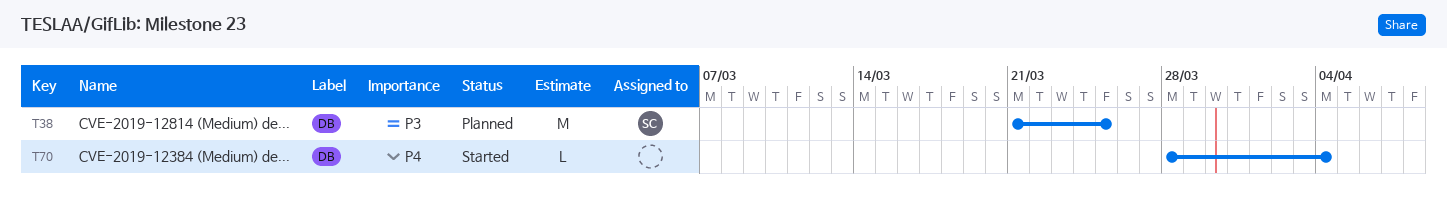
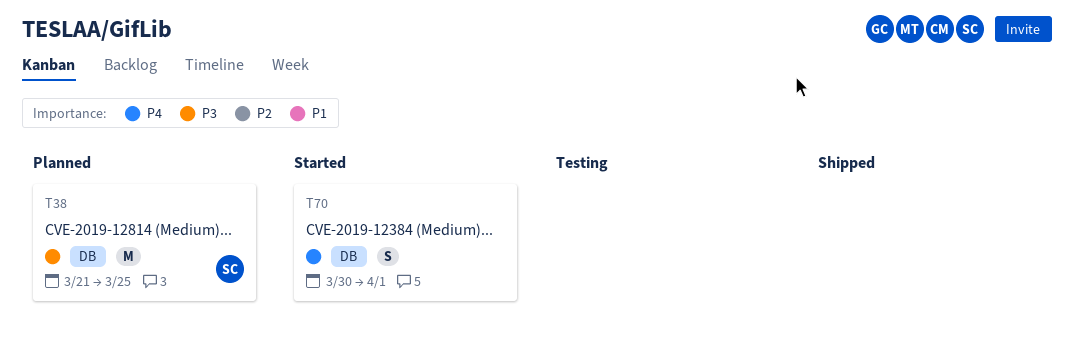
T70, estimate: L -> S
T70, start: Mar 28 -> Mar 30
T70, due: Apr 4 -> Apr 1

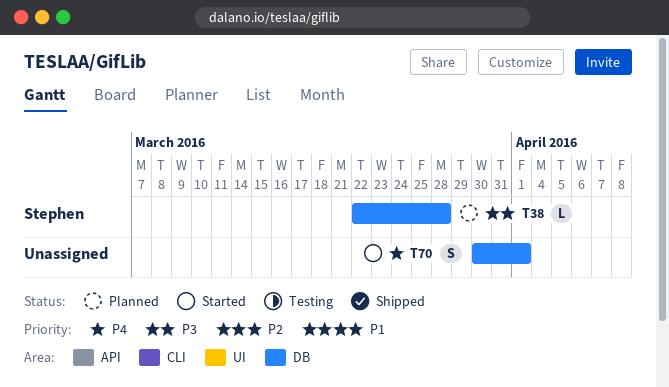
T38, estimate: M -> L
T38, start: Mar 21 -> Mar 22
T38, due: Mar 25 -> Mar 28

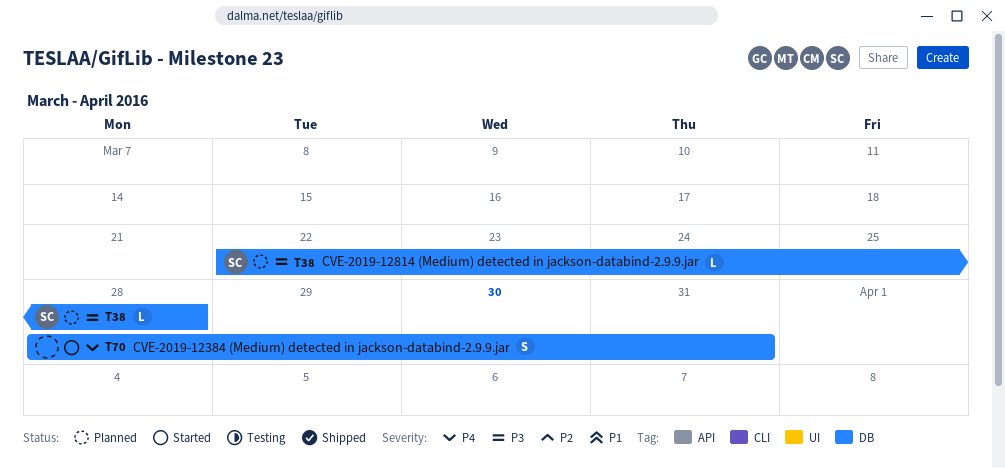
T70, start: Mar 30 -> Mar 28
T70, due: Apr 1 -> Mar 31

